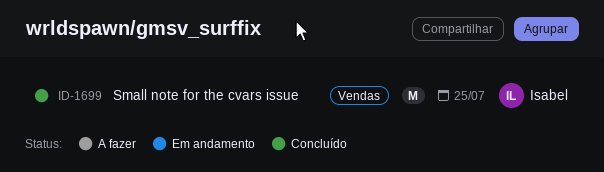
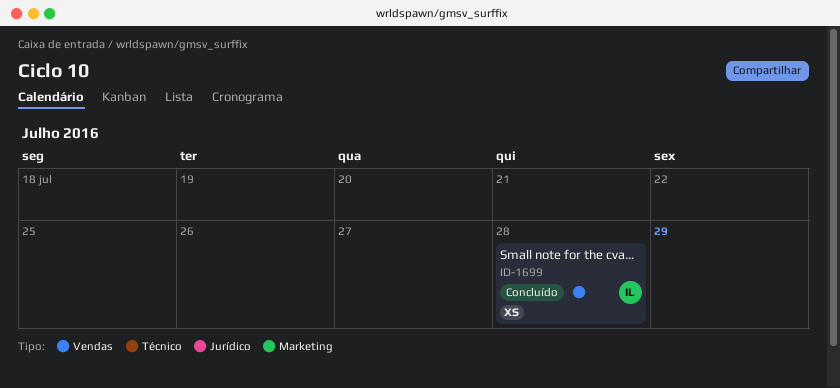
ID-1699, estimate: M -> XS
ID-1699, due: Jul 25 -> Jul 28

